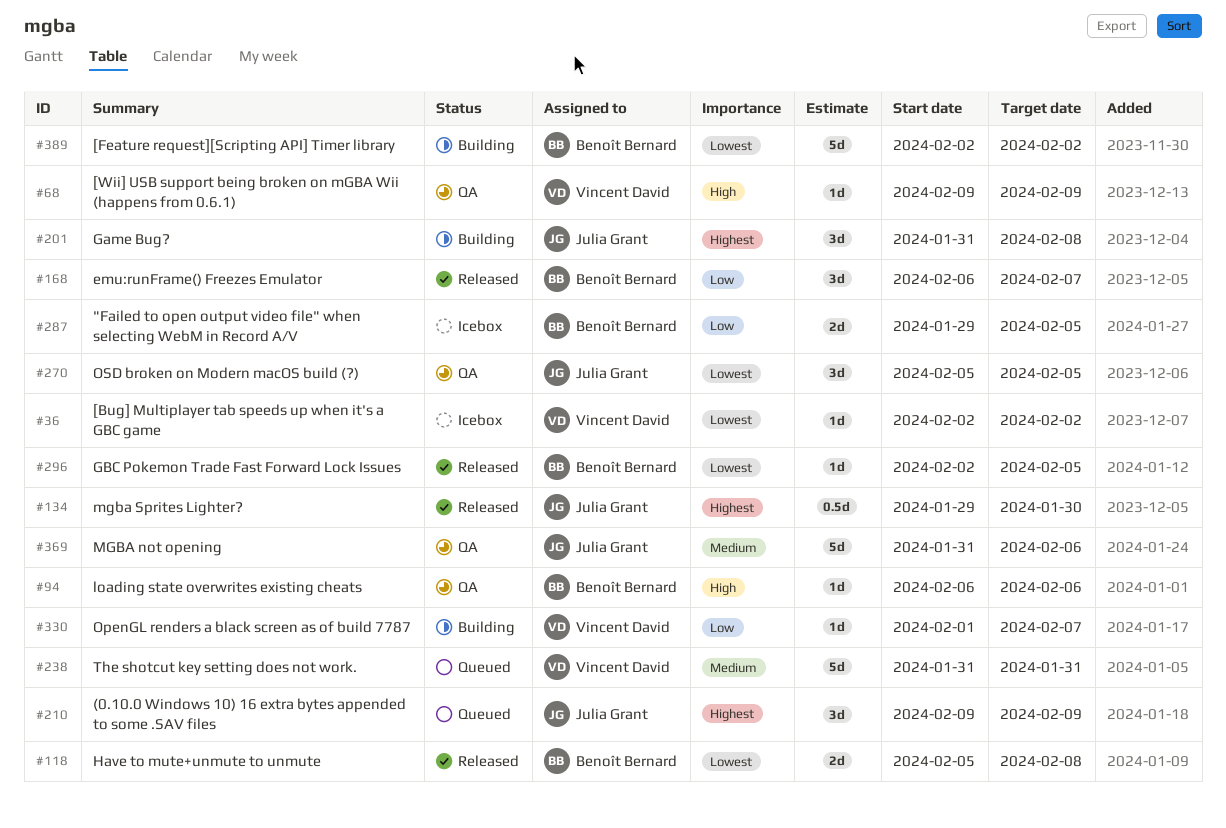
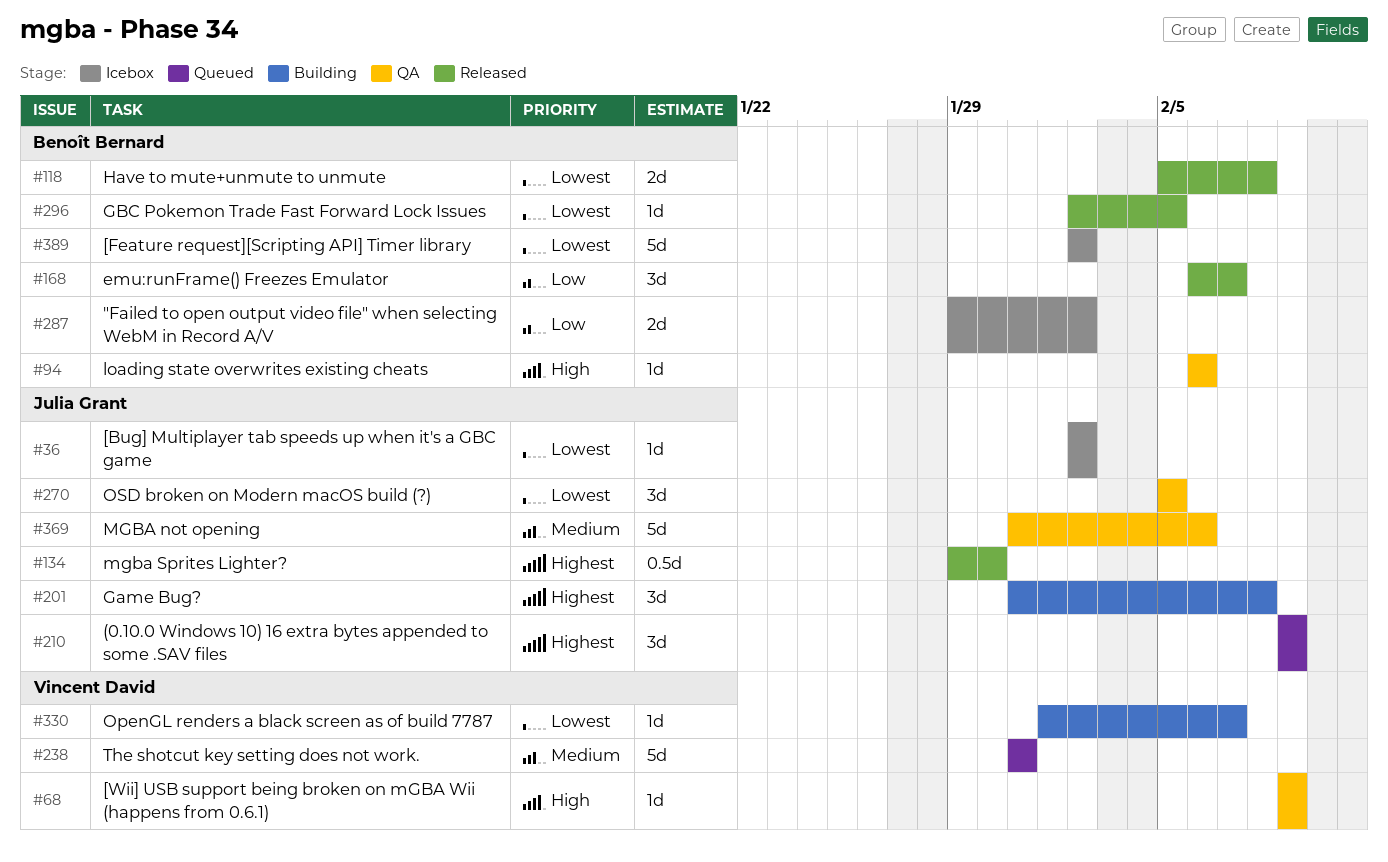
#36, owner: Vincent David -> Julia Grant
#287, due: Feb 5 -> Feb 2
#330, priority: Low -> Lowest
#389, status: Building -> Icebox

